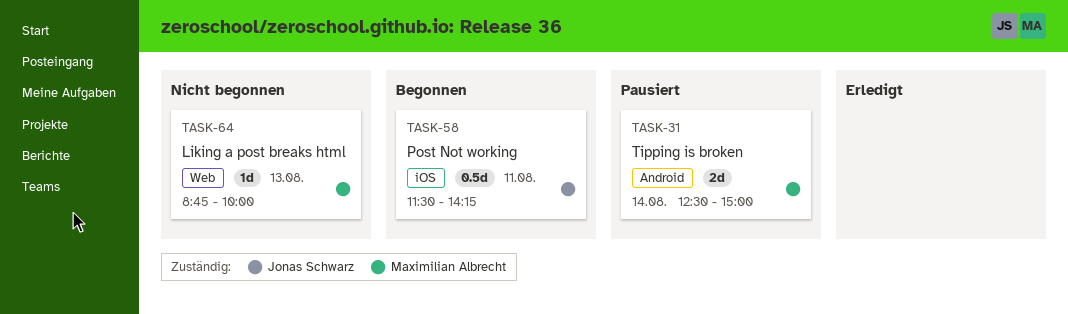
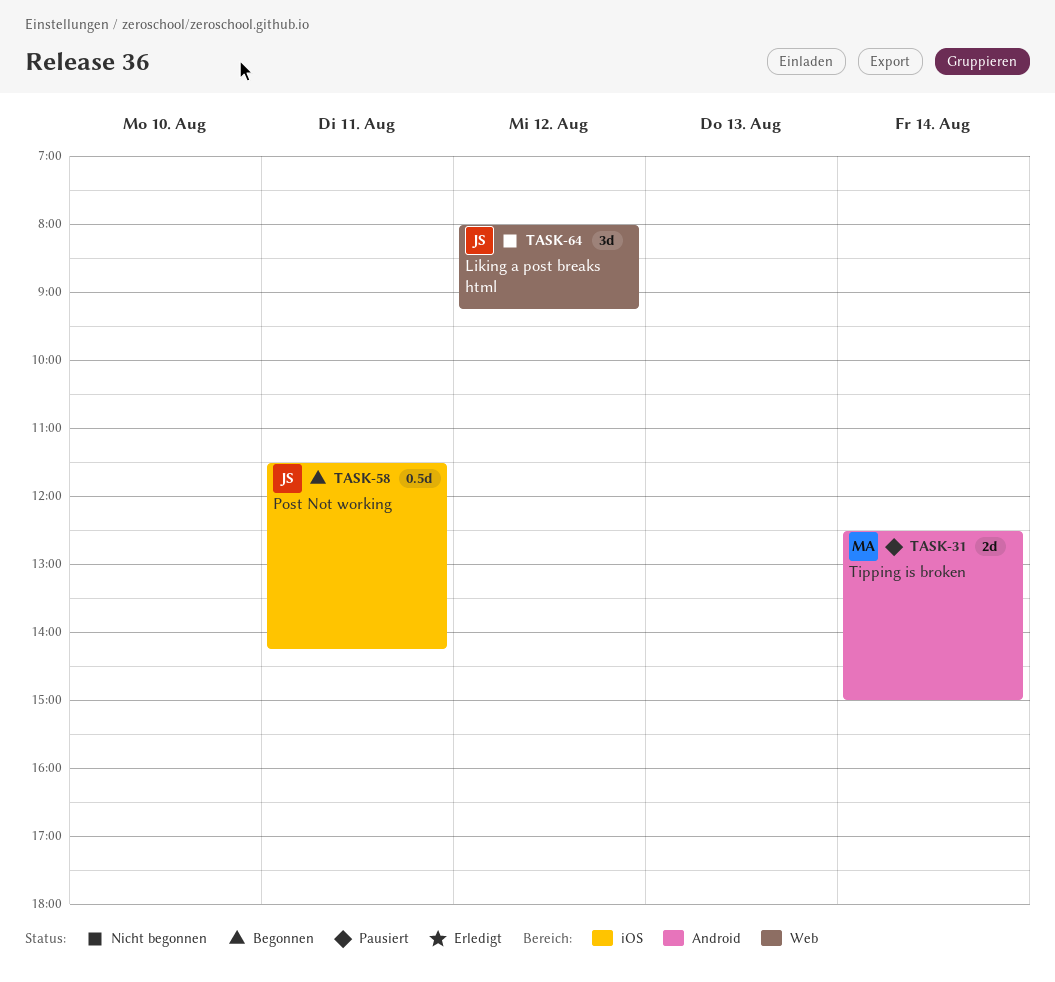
TASK-64, owner: Maximilian Albrecht -> Jonas Schwarz
TASK-64, estimate: 1d -> 3d
TASK-64, day: Aug 13 -> Aug 12
TASK-64, begins: 08:45 -> 08:00
TASK-64, ends: 10:00 -> 09:15

